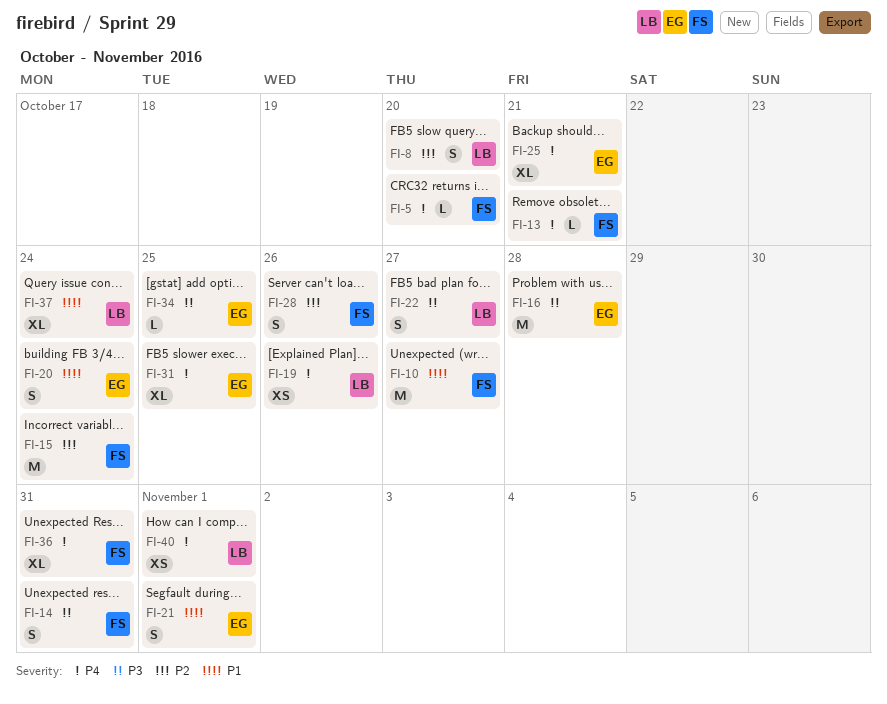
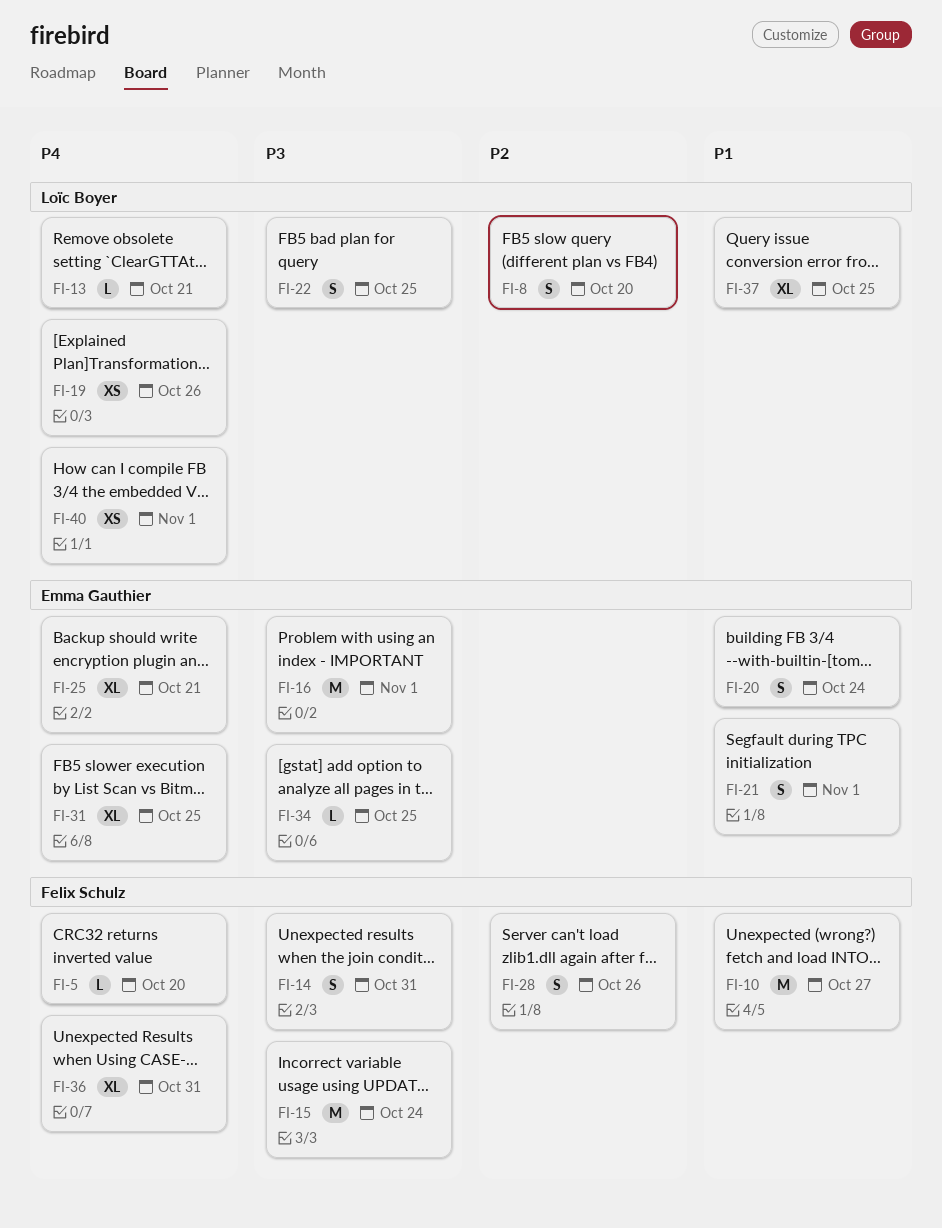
FI-13, owner: Felix Schulz -> Loïc Boyer
FI-15, priority: P2 -> P3
FI-16, due: Oct 28 -> Nov 1
FI-22, due: Oct 27 -> Oct 25
FI-37, due: Oct 24 -> Oct 25

